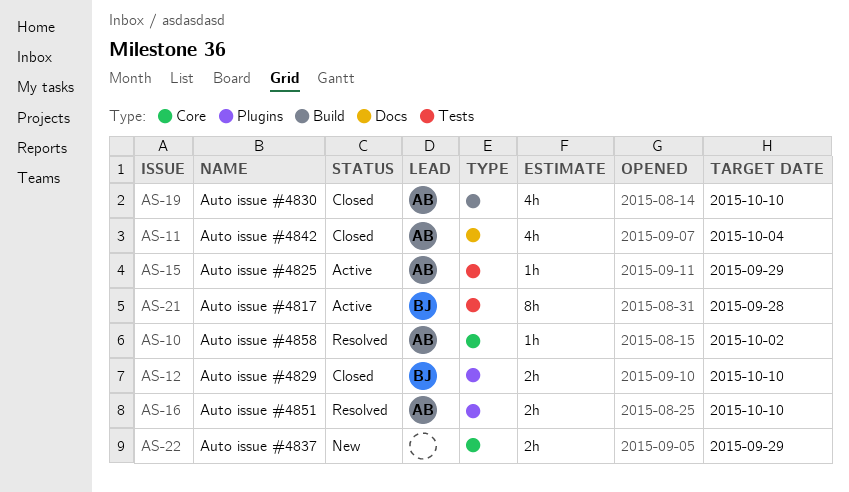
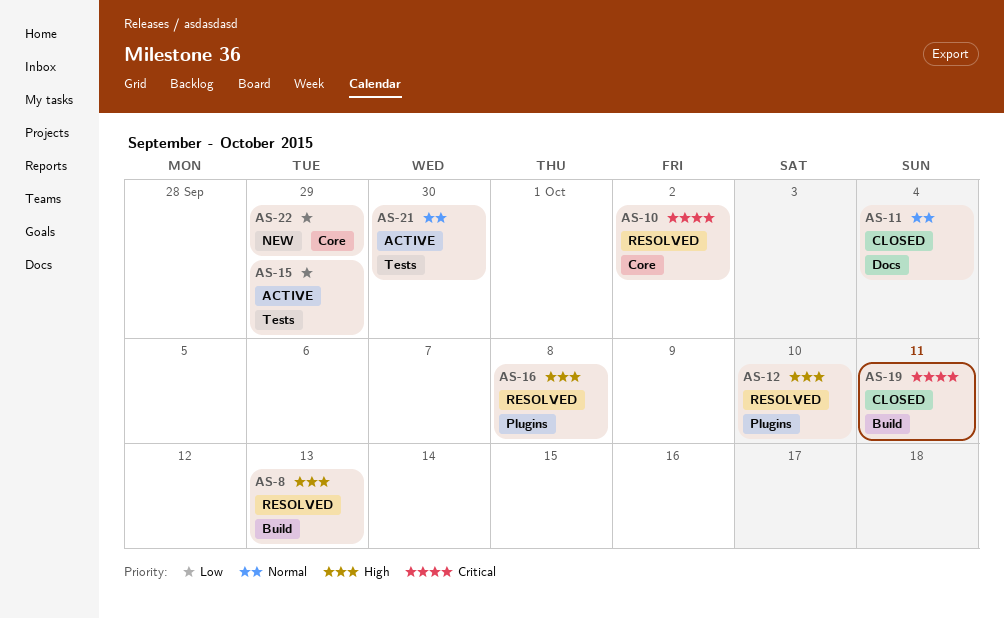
AS-8: none -> present
AS-12, status: Closed -> Resolved
AS-16, due: Oct 10 -> Oct 8
AS-19, due: Oct 10 -> Oct 11
AS-21, due: Sep 28 -> Sep 30

